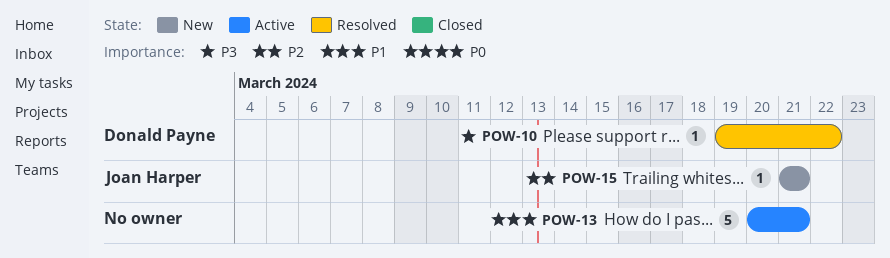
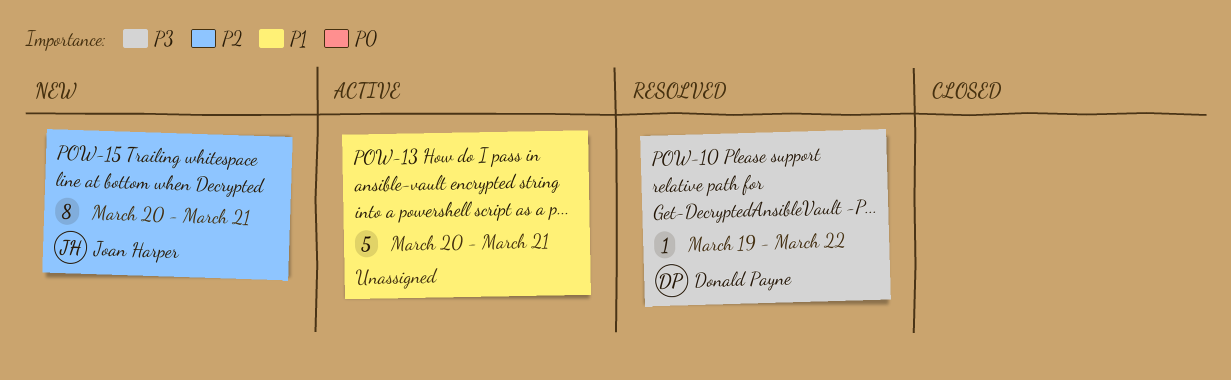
POW-15, estimate: 1 -> 8
POW-15, start: Mar 21 -> Mar 20

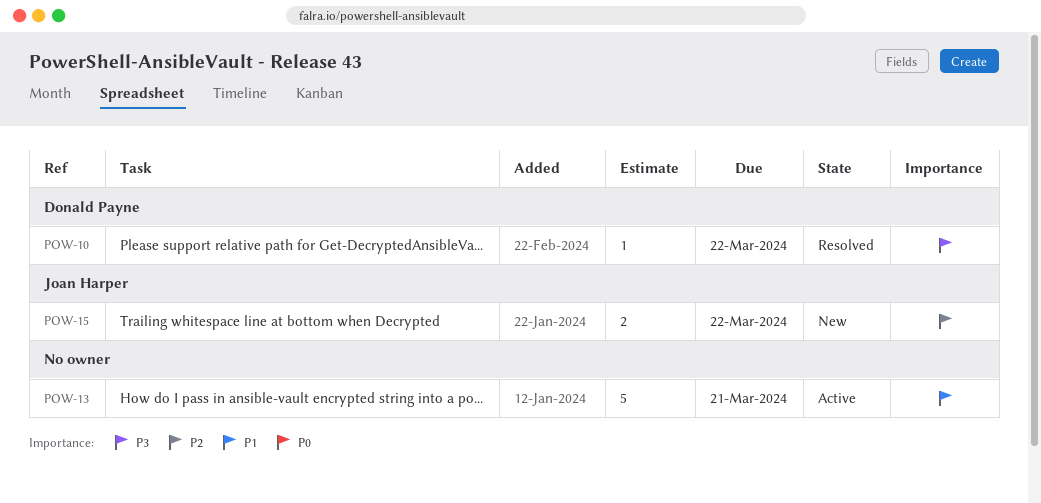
POW-15, estimate: 8 -> 2
POW-15, due: Mar 21 -> Mar 22

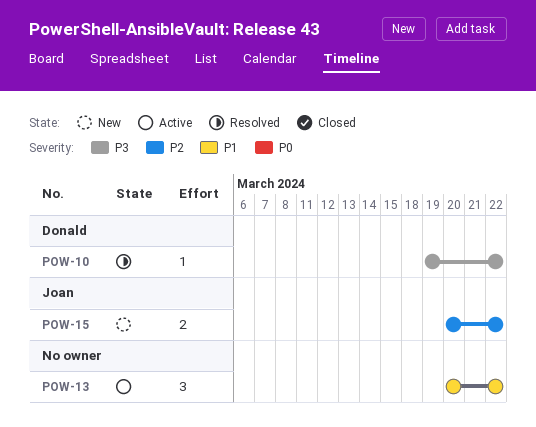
POW-13, estimate: 5 -> 3
POW-13, due: Mar 21 -> Mar 22

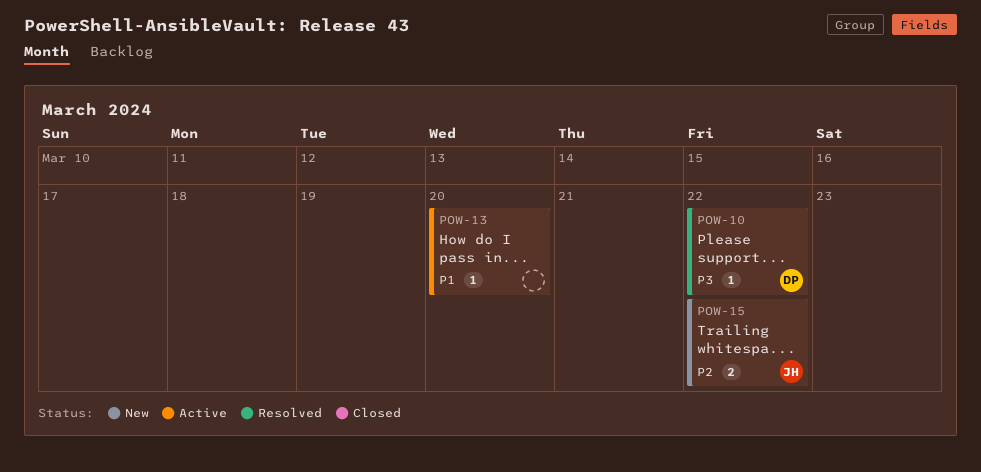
POW-13, estimate: 3 -> 1
POW-13, due: Mar 22 -> Mar 20

